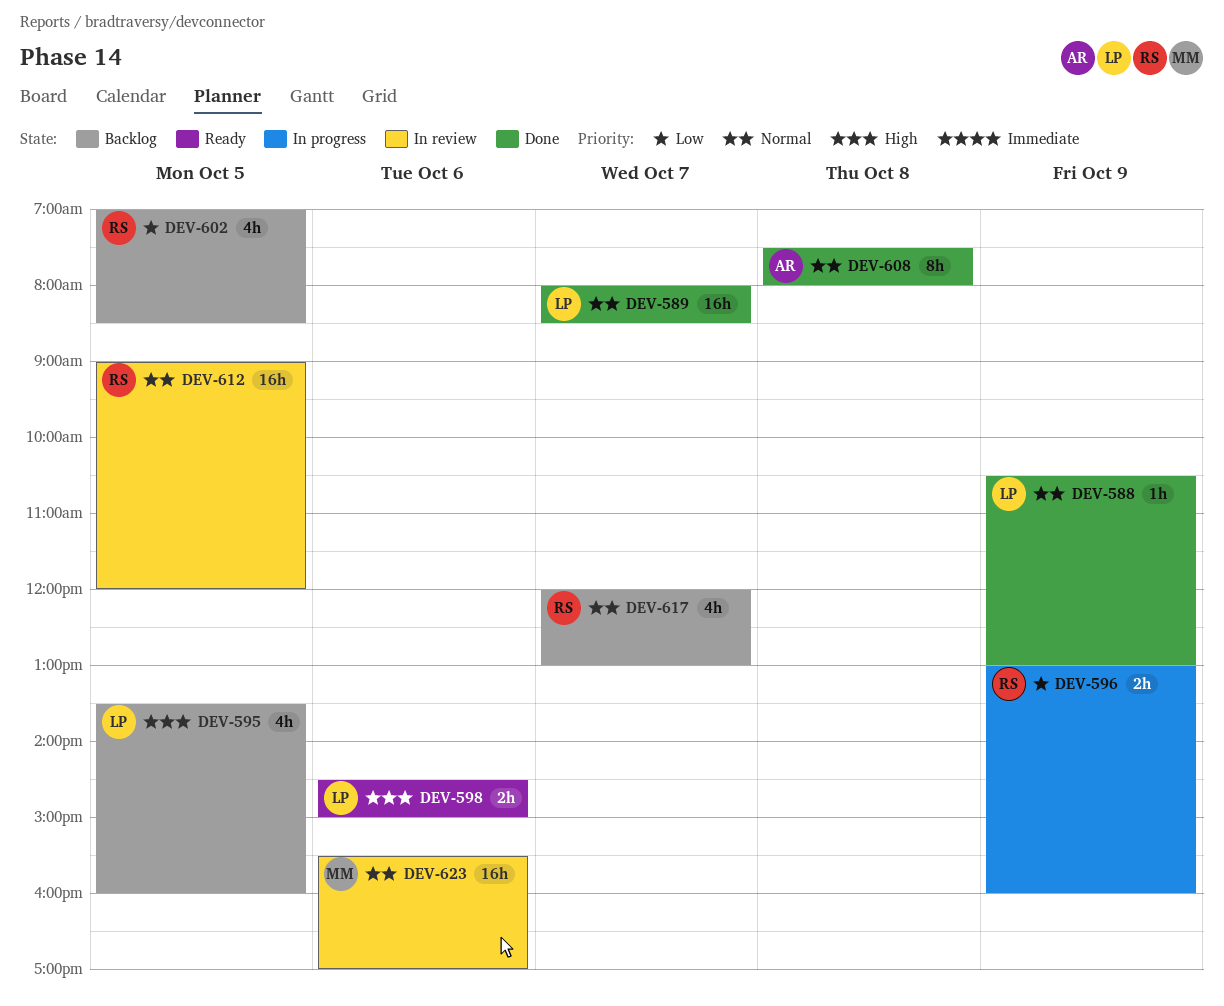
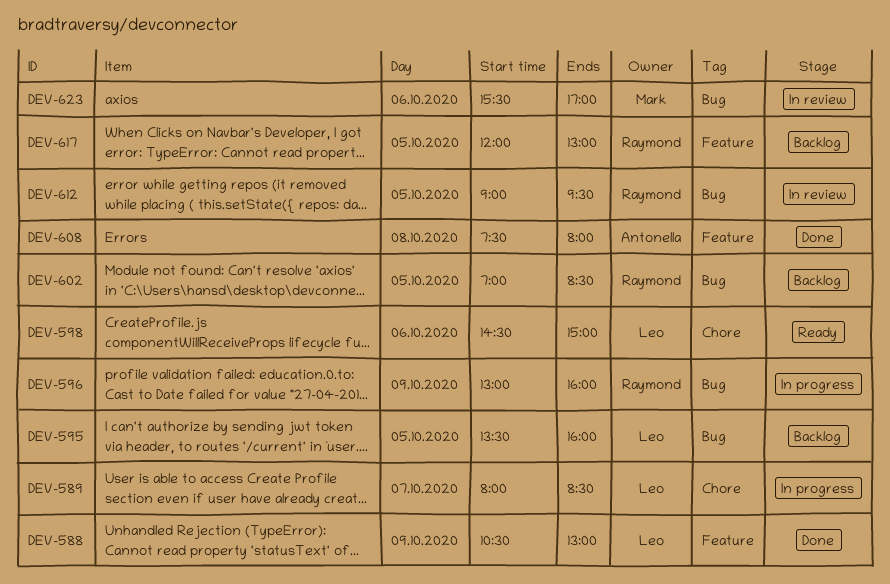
DEV-589, status: Done -> In progress
DEV-612, ends: 12:00 -> 09:30
DEV-617, day: Oct 7 -> Oct 5

